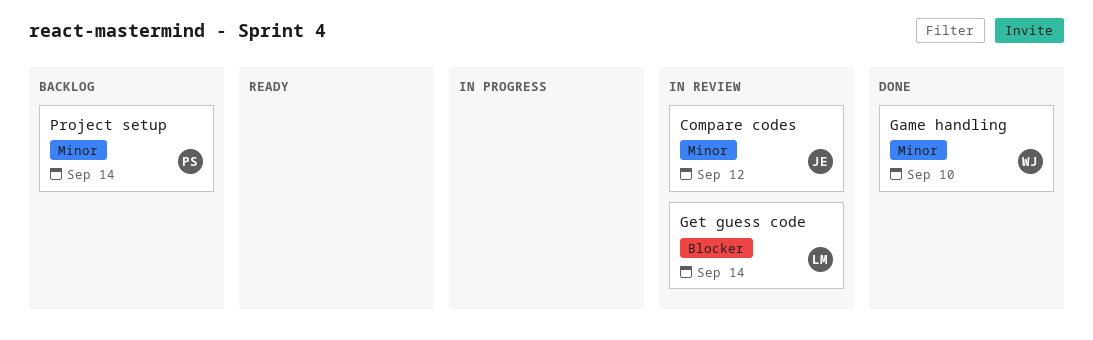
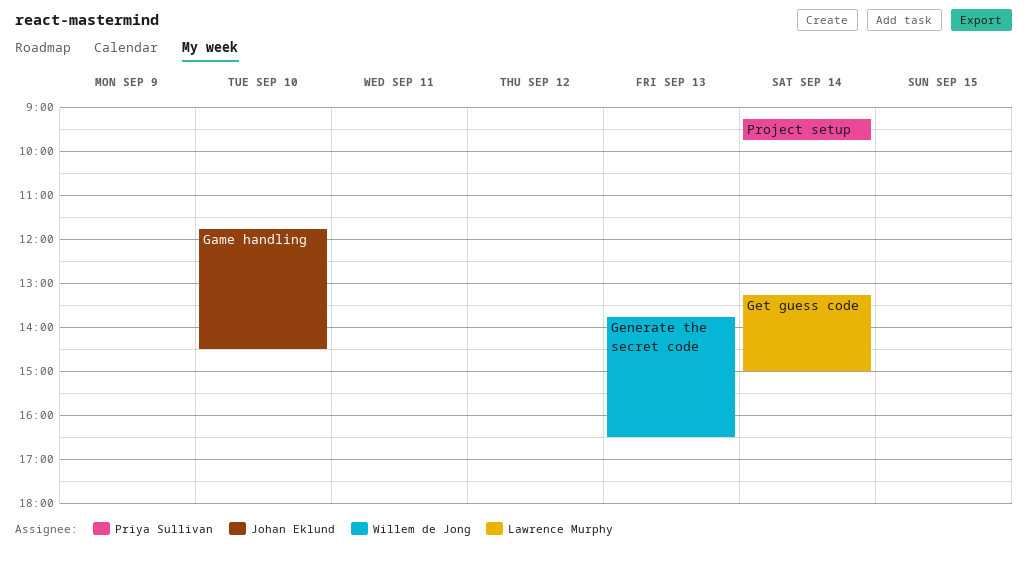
Compare codes: present -> none
Game handling, owner: Willem de Jong -> Johan Eklund
Generate the secret code: none -> present

